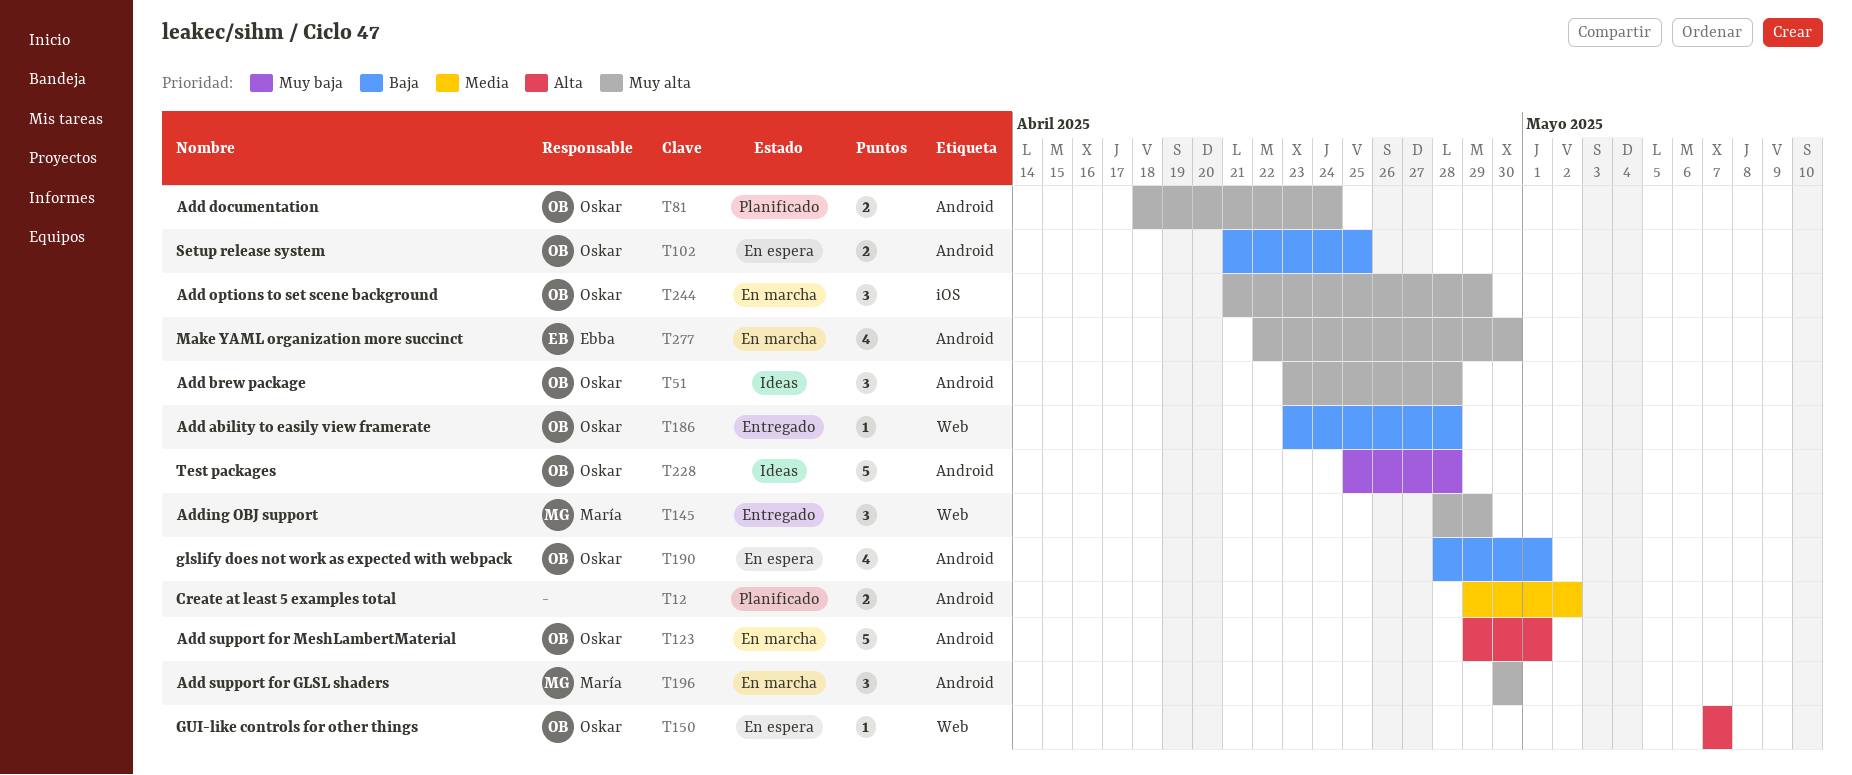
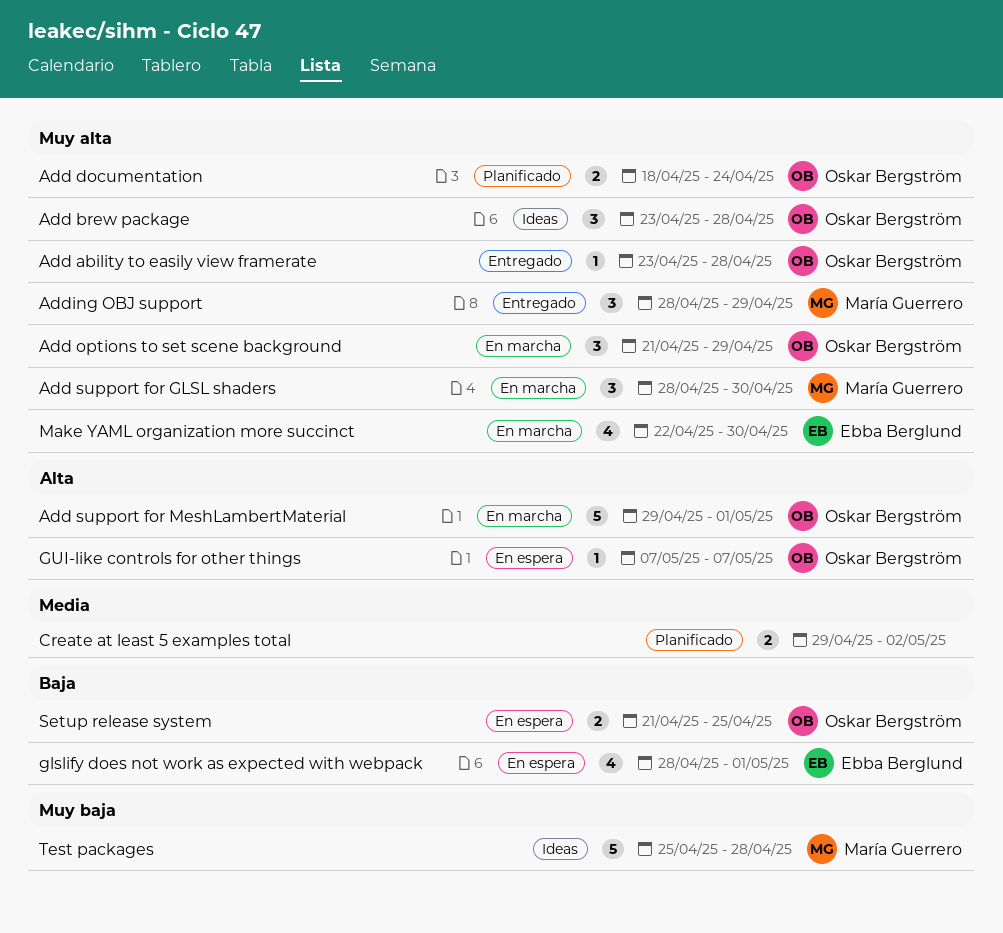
Add ability to easily view framerate, priority: Baja -> Muy alta
Add support for GLSL shaders, start: Apr 30 -> Apr 28
glslify does not work as expected with webpack, owner: Oskar Bergström -> Ebba Berglund
Test packages, owner: Oskar Bergström -> María Guerrero

